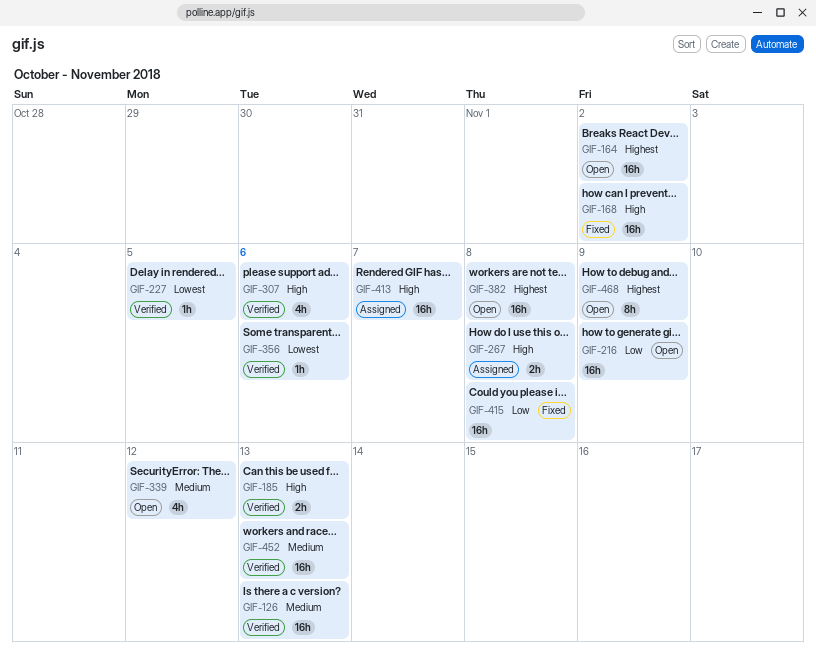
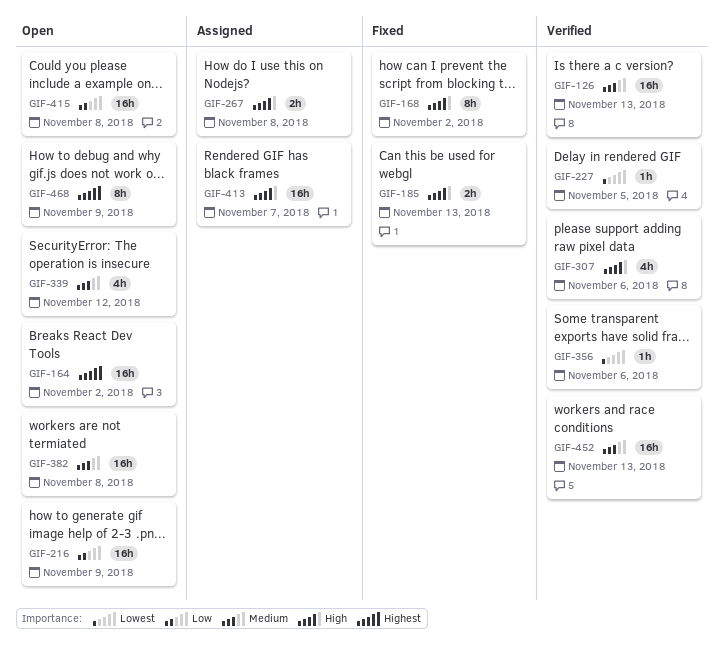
GIF-168, estimate: 16h -> 8h
GIF-185, status: Verified -> Fixed
GIF-382, priority: Highest -> Medium
GIF-415, status: Fixed -> Open

